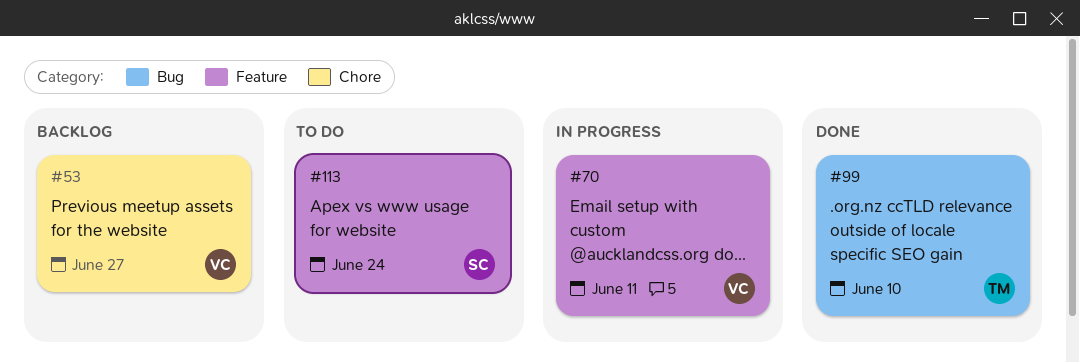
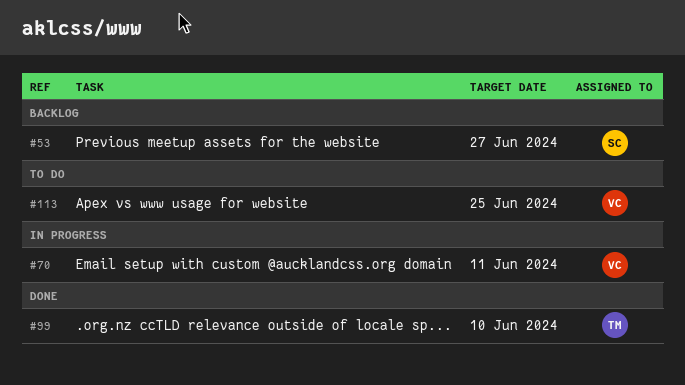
#53, owner: VC -> SC
#113, owner: SC -> VC
#113, due: Jun 24 -> Jun 25

